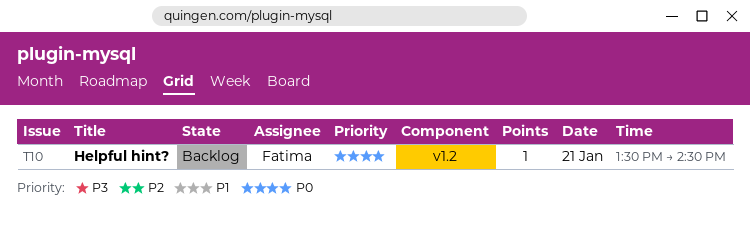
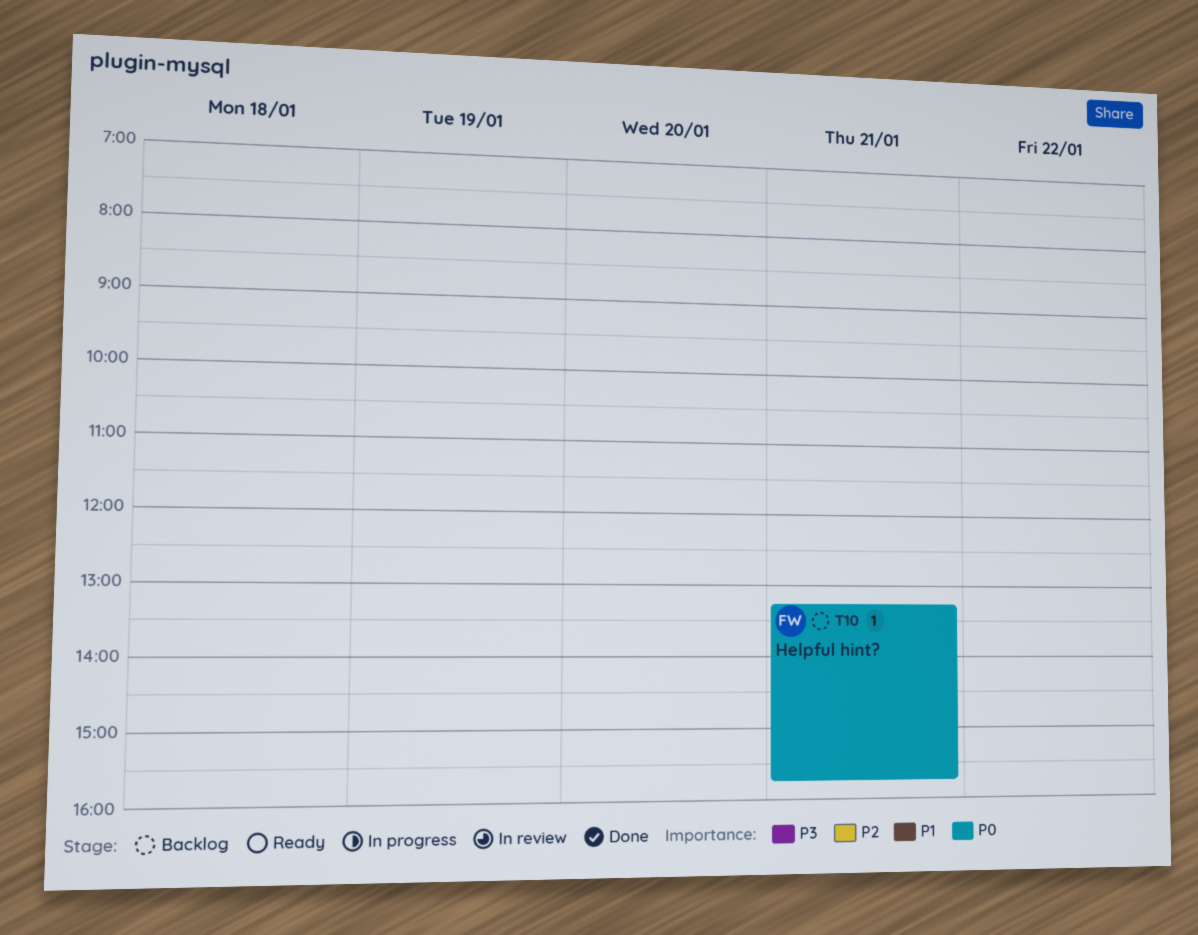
T10, begins: 13:30 -> 13:15
T10, ends: 14:30 -> 15:45

